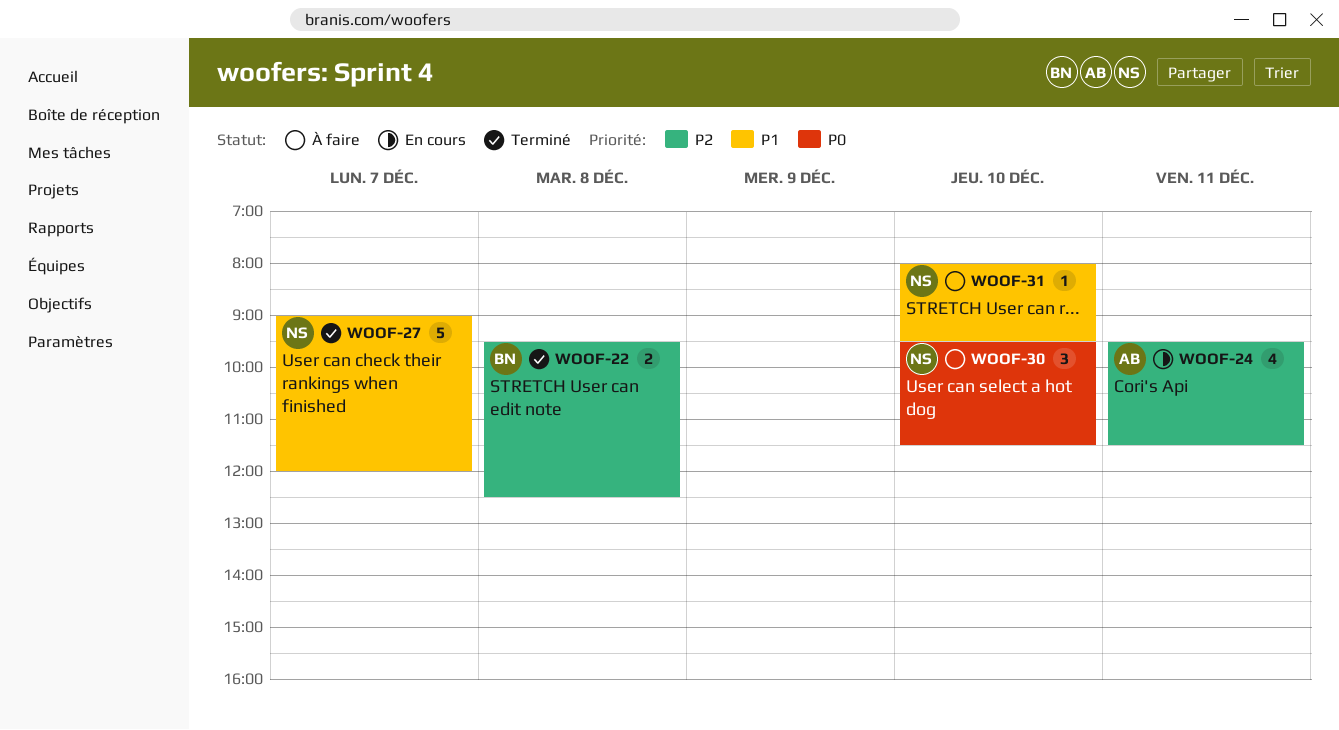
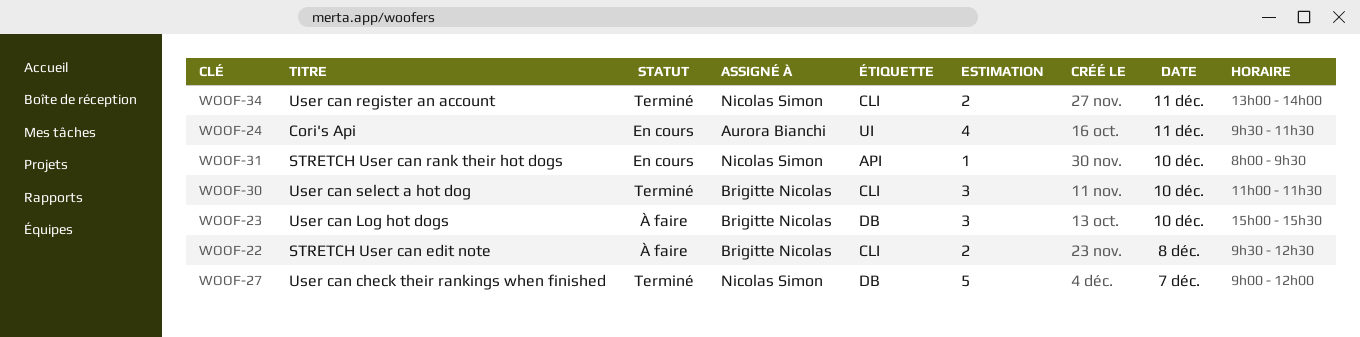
WOOF-22, status: Terminé -> À faire
WOOF-23: none -> present
WOOF-30, status: À faire -> Terminé
WOOF-30, owner: Nicolas Simon -> Brigitte Nicolas
WOOF-30, begins: 09:30 -> 11:00
WOOF-31, status: À faire -> En cours
WOOF-34: none -> present

